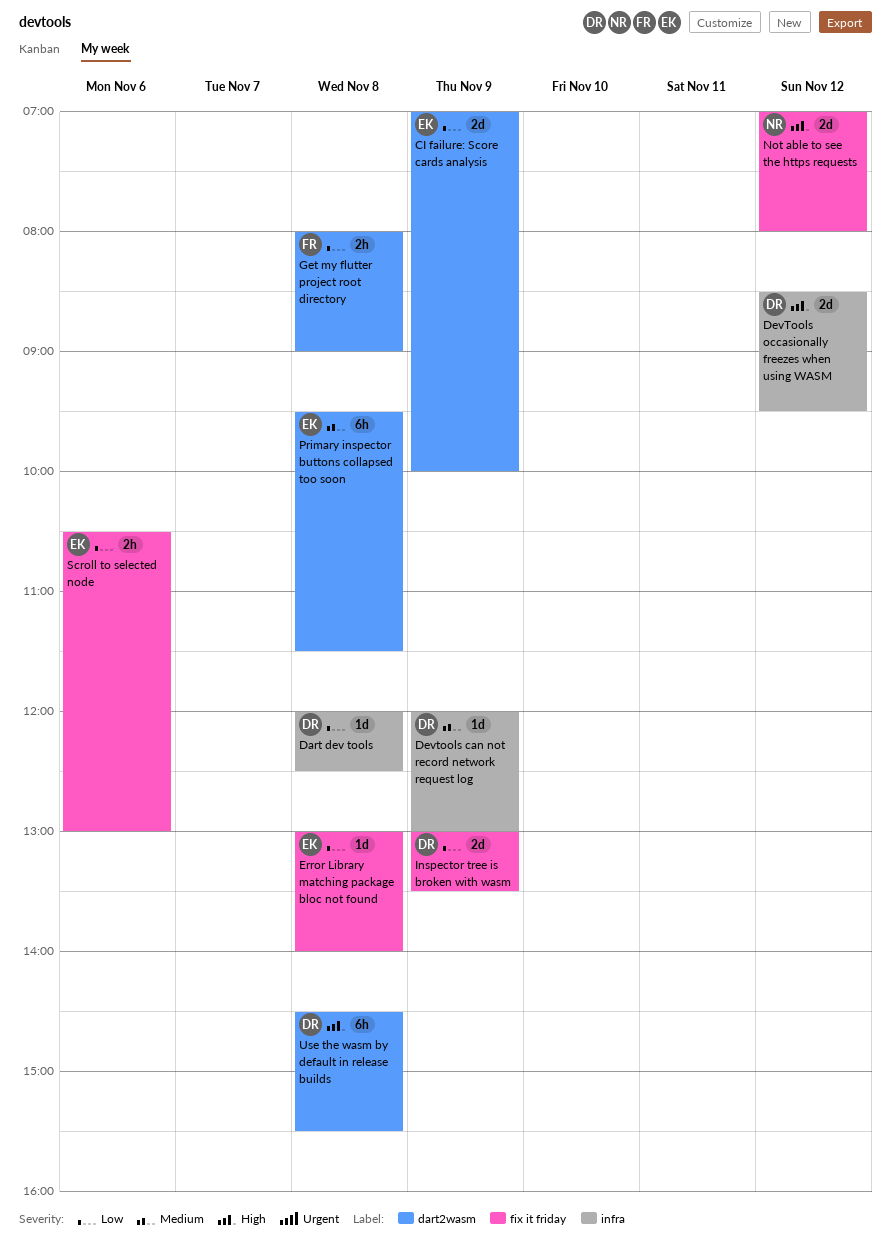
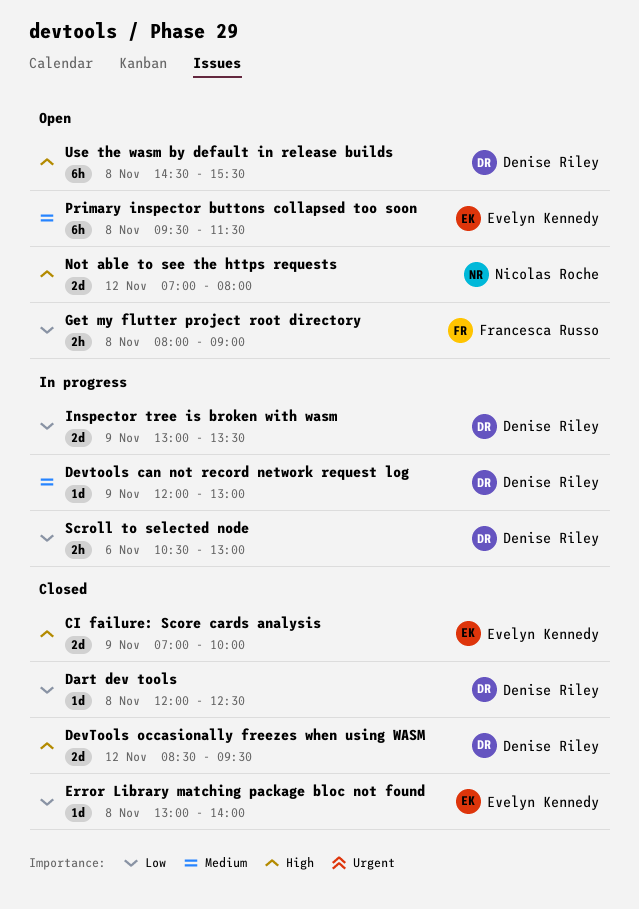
CI failure: Score cards analysis, priority: Low -> High
Scroll to selected node, owner: Evelyn Kennedy -> Denise Riley

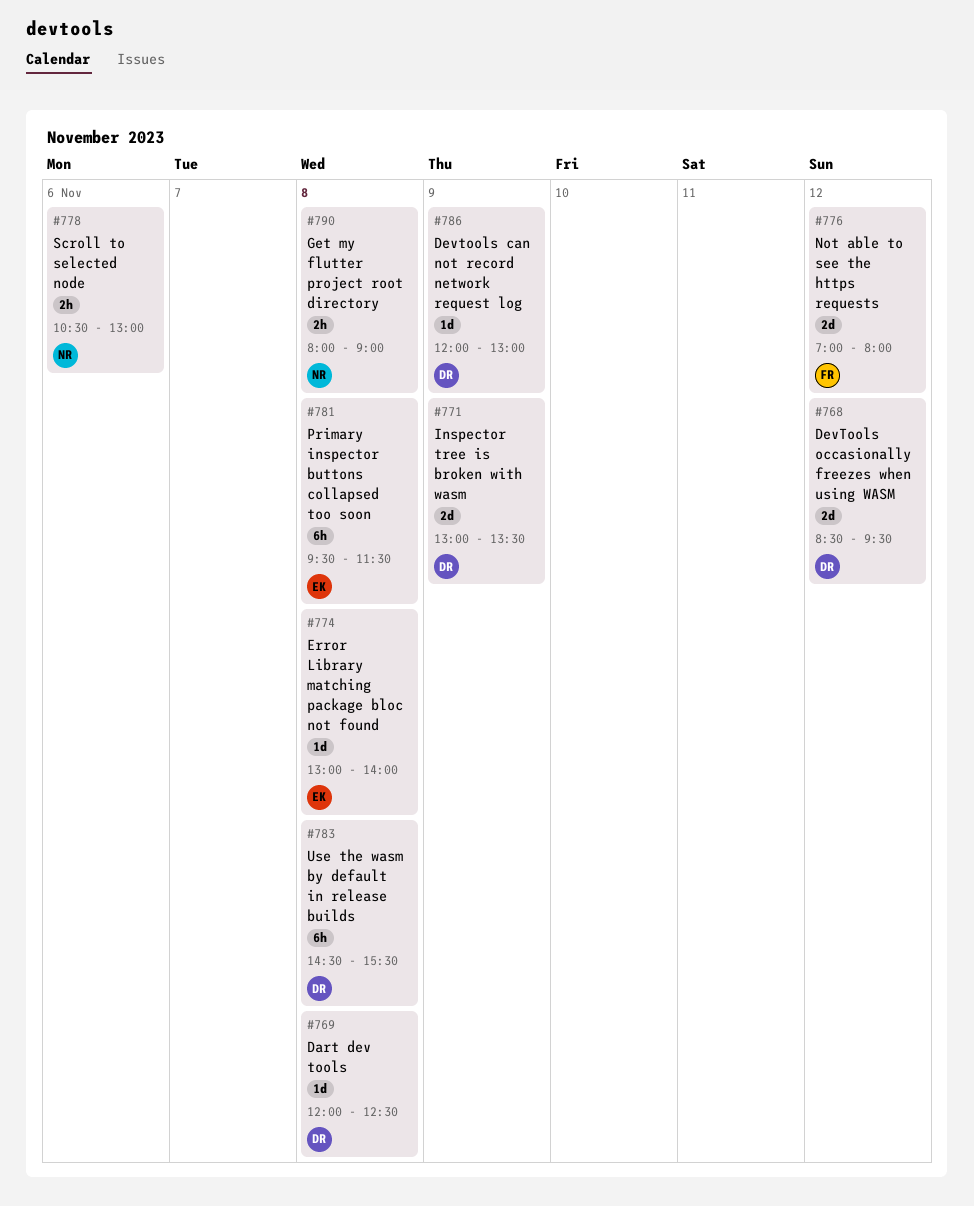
CI failure: Score cards analysis: present -> none
Get my flutter project root directory, owner: Francesca Russo -> Nicolas Roche
Not able to see the https requests, owner: Nicolas Roche -> Francesca Russo
Scroll to selected node, owner: Denise Riley -> Nicolas Roche

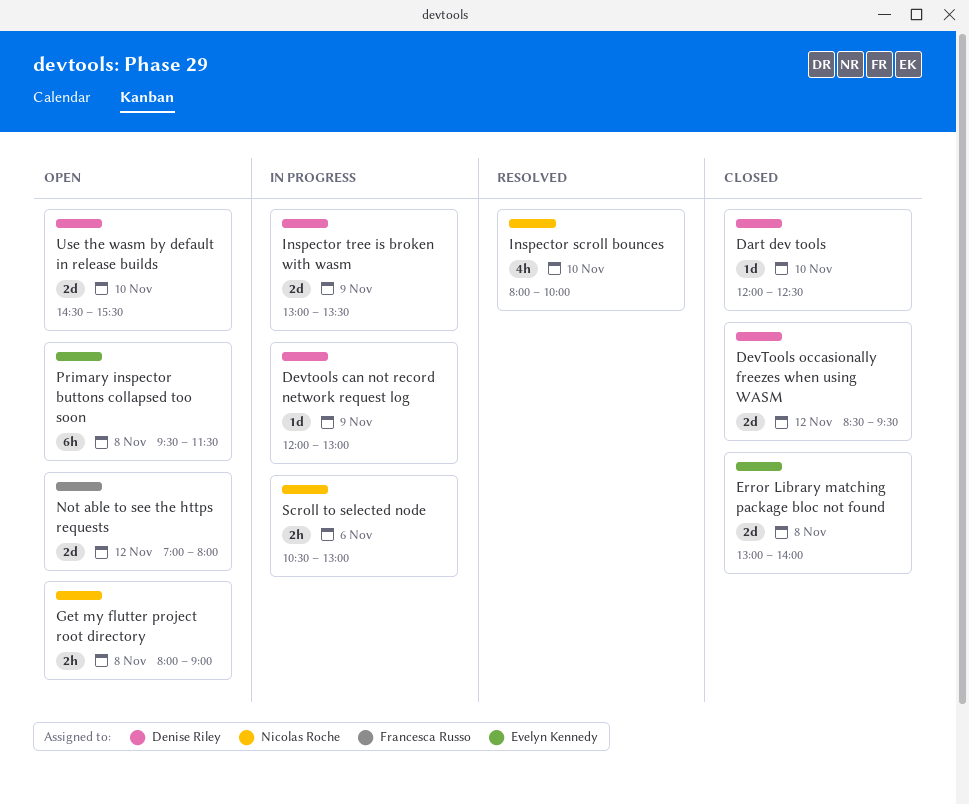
Dart dev tools, day: Nov 8 -> Nov 10
Error Library matching package bloc not found, estimate: 1d -> 2d
Inspector scroll bounces: none -> present
Use the wasm by default in release builds, estimate: 6h -> 2d
Use the wasm by default in release builds, day: Nov 8 -> Nov 10

